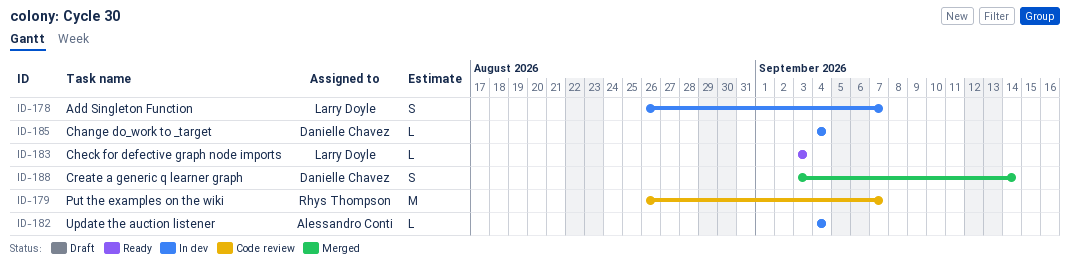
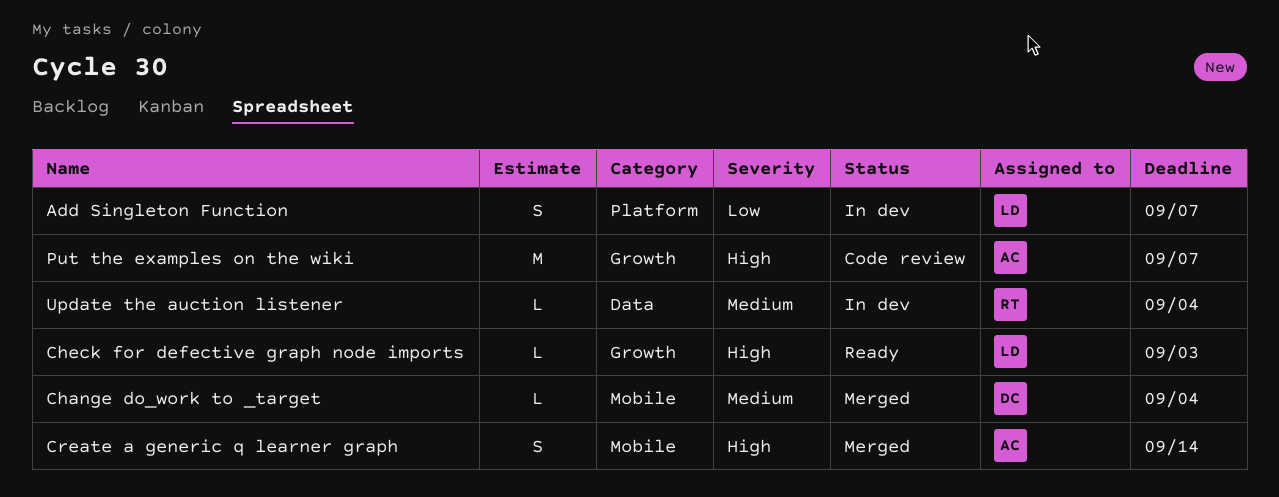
Change do_work to _target, status: In dev -> Merged
Create a generic q learner graph, owner: Danielle Chavez -> Alessandro Conti
Put the examples on the wiki, owner: Rhys Thompson -> Alessandro Conti
Update the auction listener, owner: Alessandro Conti -> Rhys Thompson

